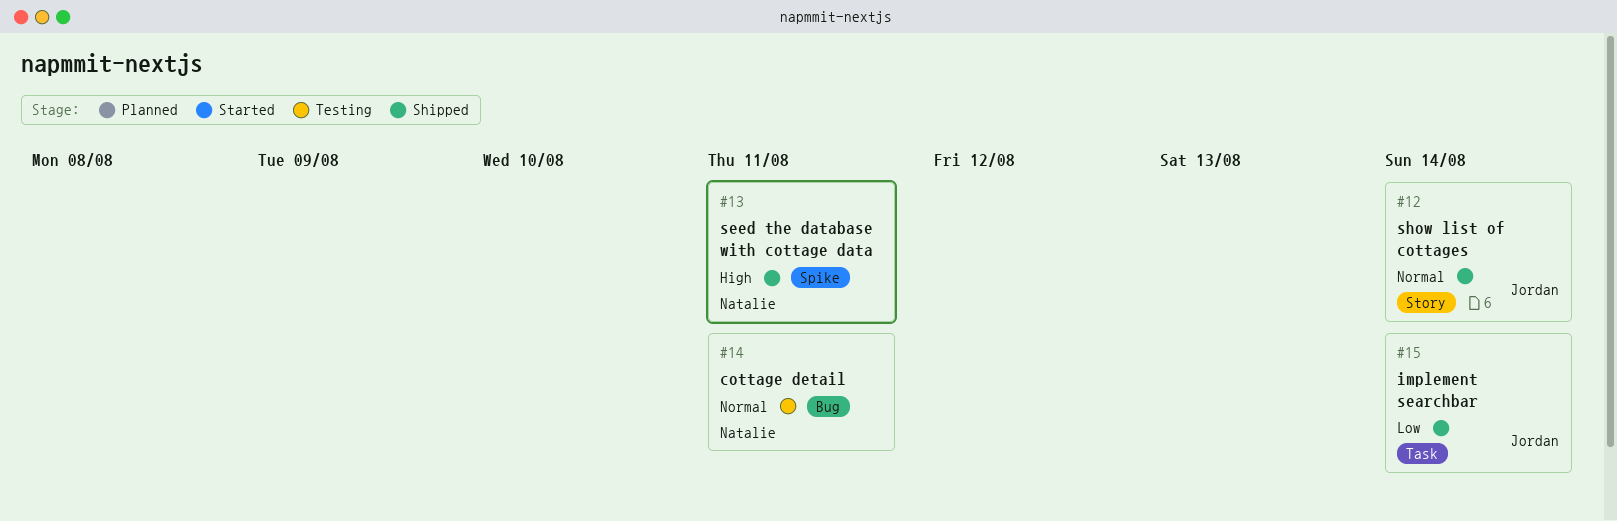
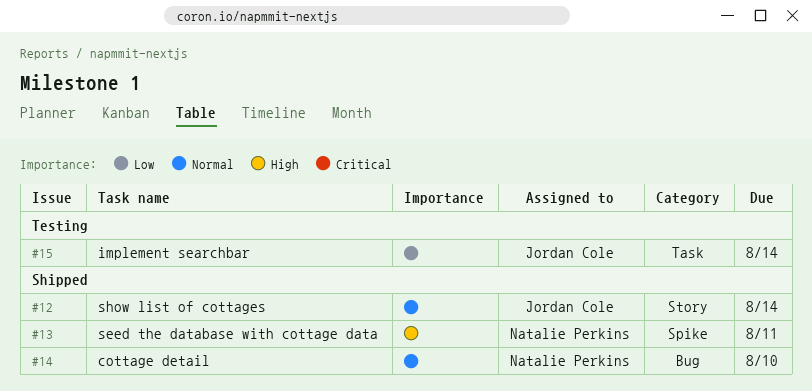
#14, status: Testing -> Shipped
#14, due: Aug 11 -> Aug 10
#15, status: Shipped -> Testing

